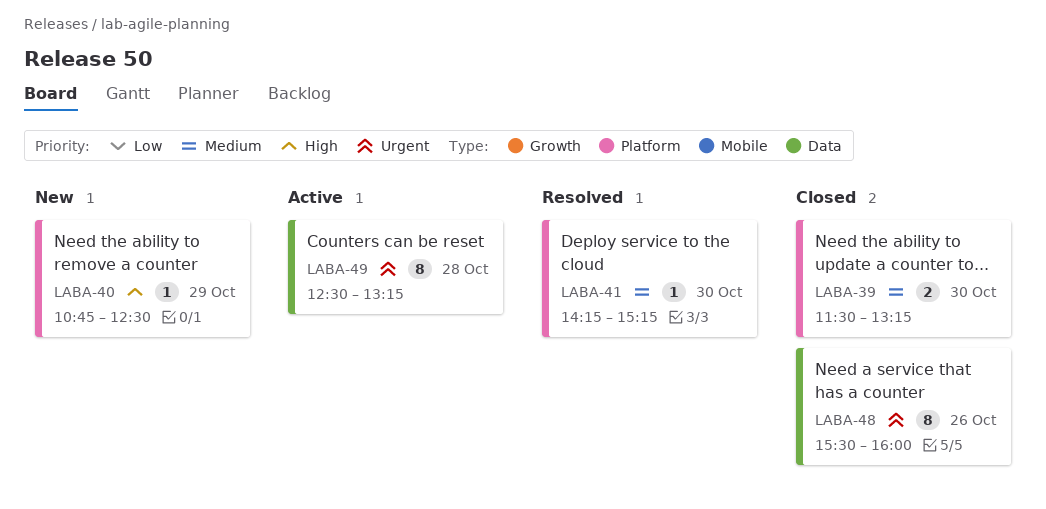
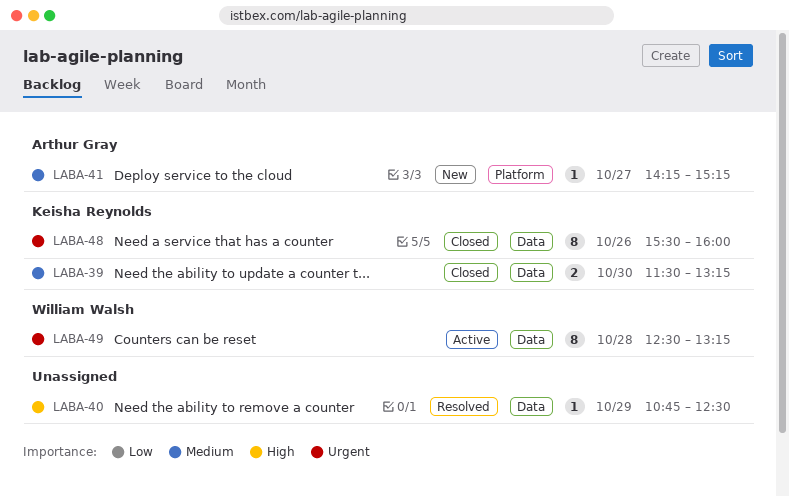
LABA-39, label: Platform -> Data
LABA-40, status: New -> Resolved
LABA-40, label: Platform -> Data
LABA-41, status: Resolved -> New
LABA-41, day: Oct 30 -> Oct 27

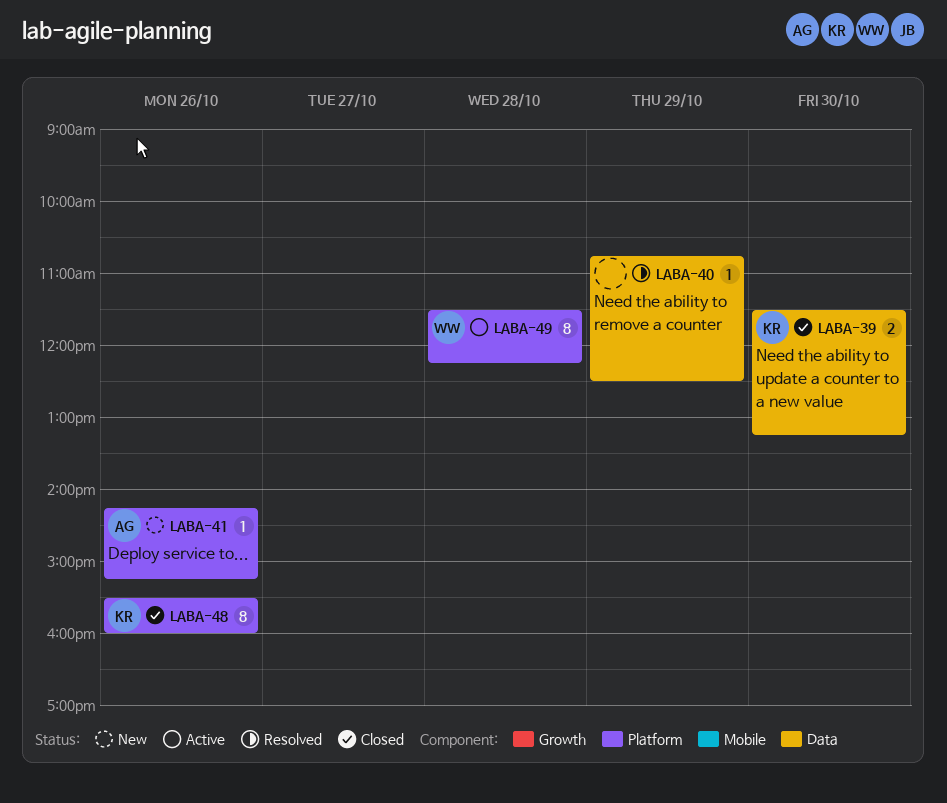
LABA-41, day: Oct 27 -> Oct 26
LABA-48, label: Data -> Platform
LABA-49, label: Data -> Platform
LABA-49, begins: 12:30 -> 11:30
LABA-49, ends: 13:15 -> 12:15

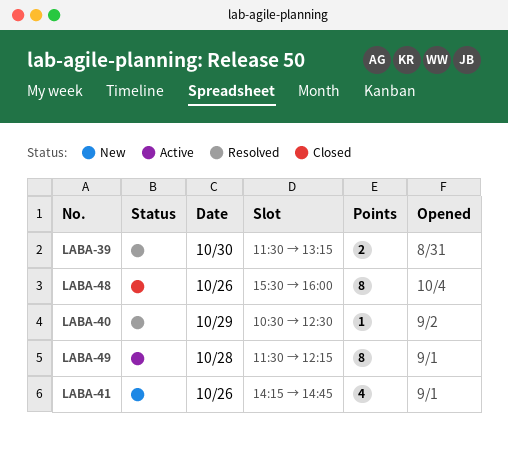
LABA-39, status: Closed -> Resolved
LABA-40, begins: 10:45 -> 10:30
LABA-41, estimate: 1 -> 4
LABA-41, ends: 15:15 -> 14:45

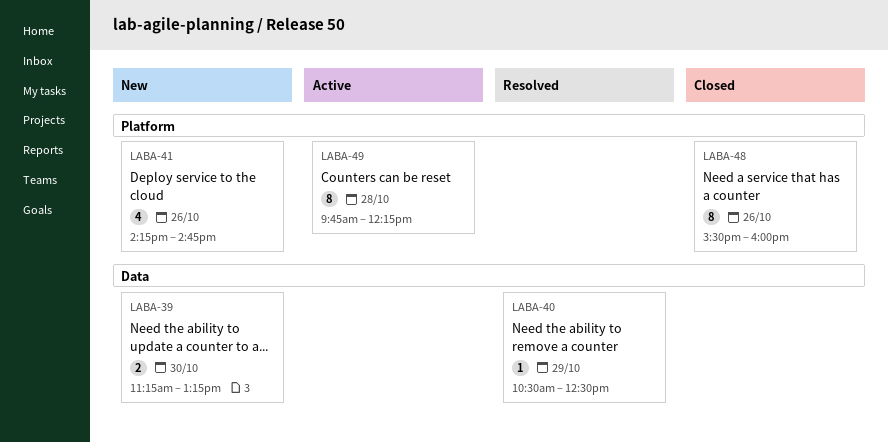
LABA-39, status: Resolved -> New
LABA-39, begins: 11:30 -> 11:15
LABA-49, begins: 11:30 -> 09:45

